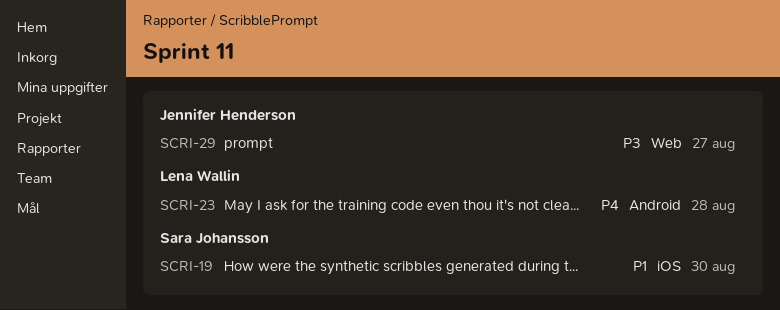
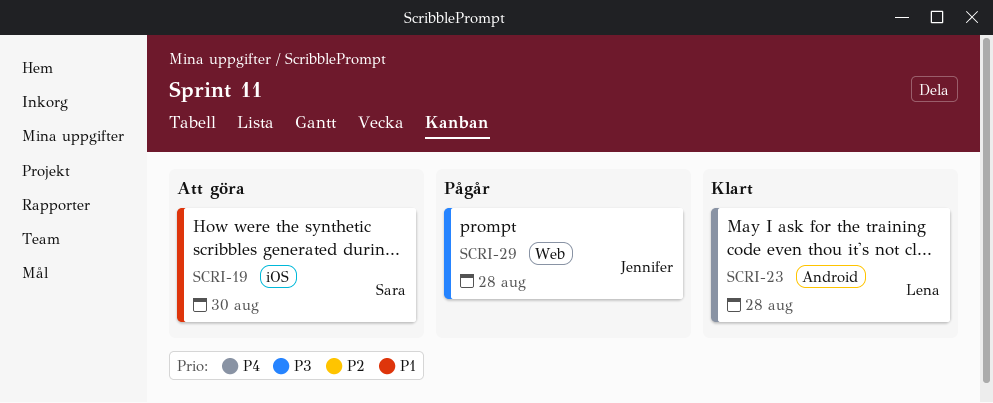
SCRI-29, due: Aug 27 -> Aug 28

